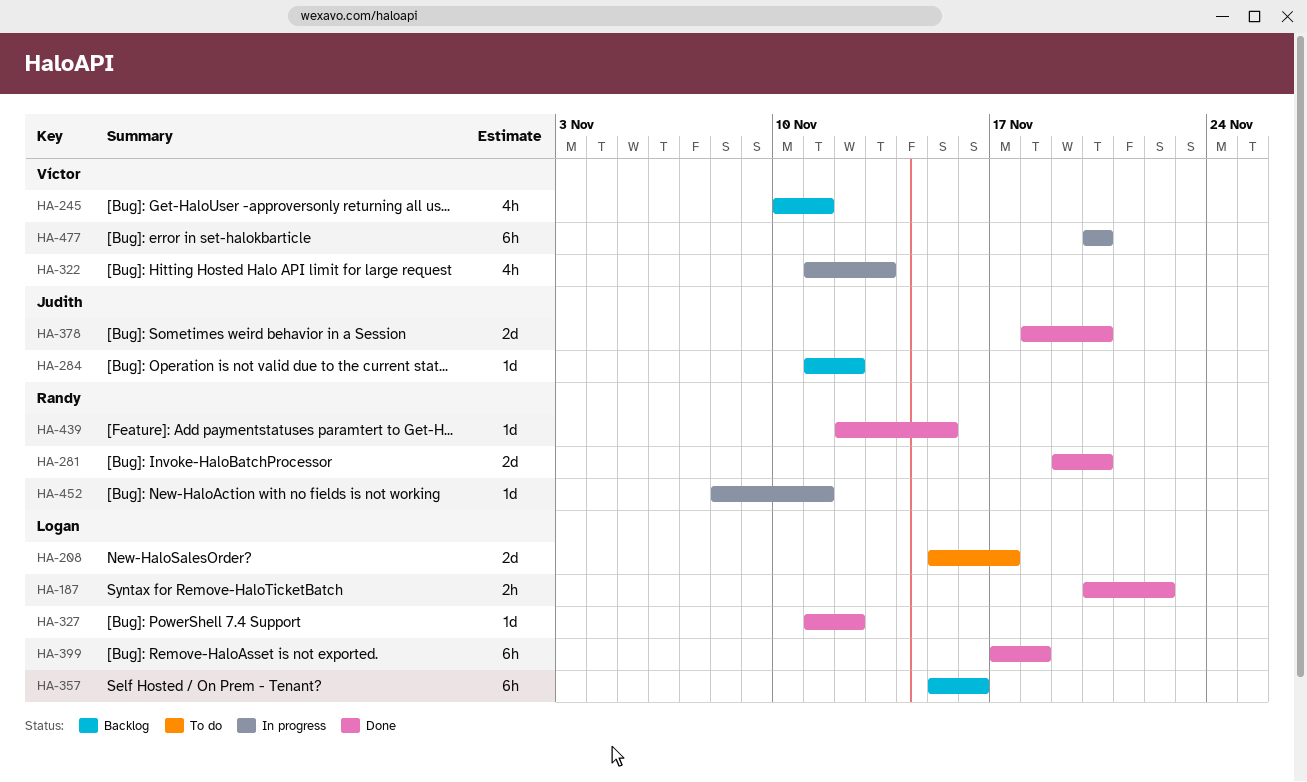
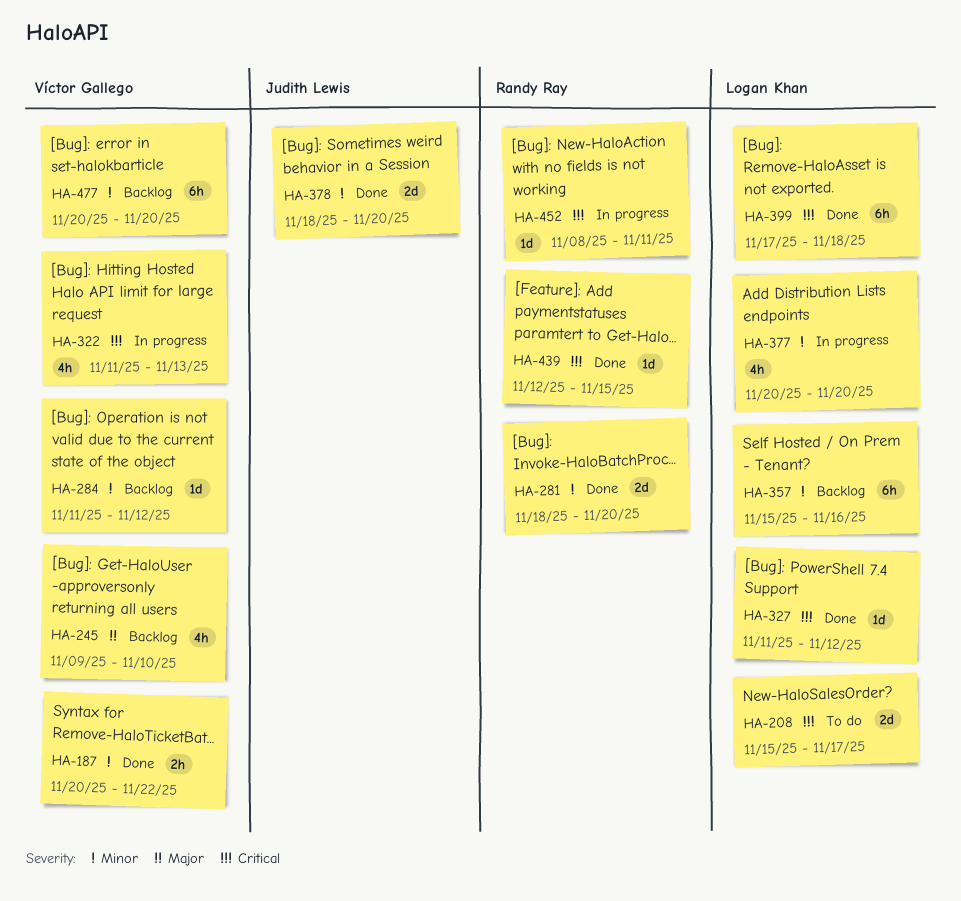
HA-187, owner: Logan Khan -> Víctor Gallego
HA-245, start: Nov 10 -> Nov 9
HA-245, due: Nov 11 -> Nov 10
HA-281, start: Nov 19 -> Nov 18
HA-284, owner: Judith Lewis -> Víctor Gallego
HA-377: none -> present
HA-477, status: In progress -> Backlog

